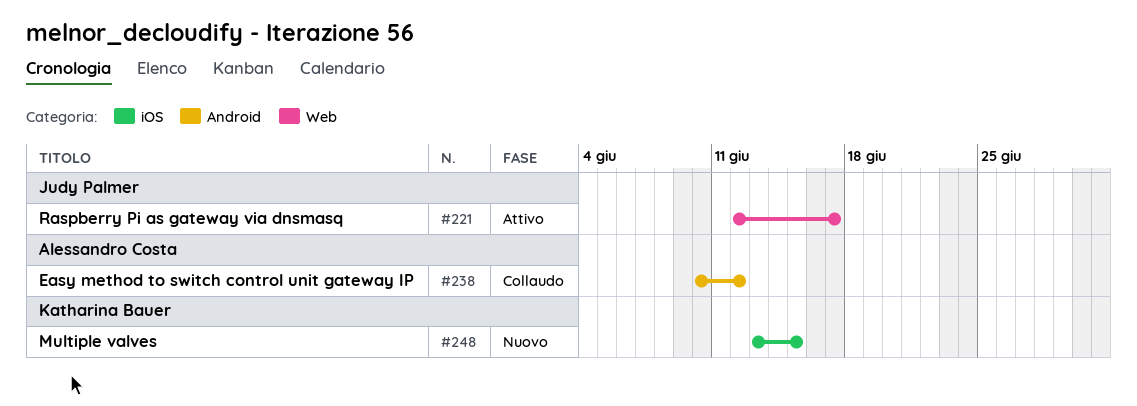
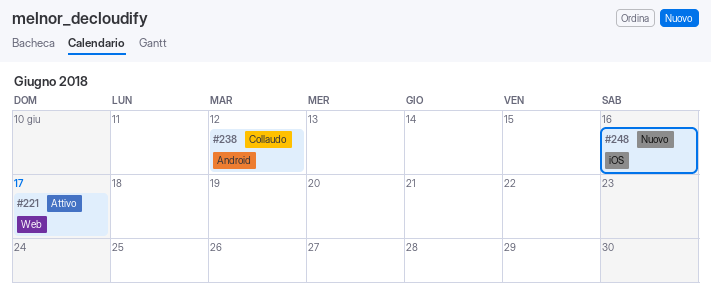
#248, due: Jun 15 -> Jun 16

